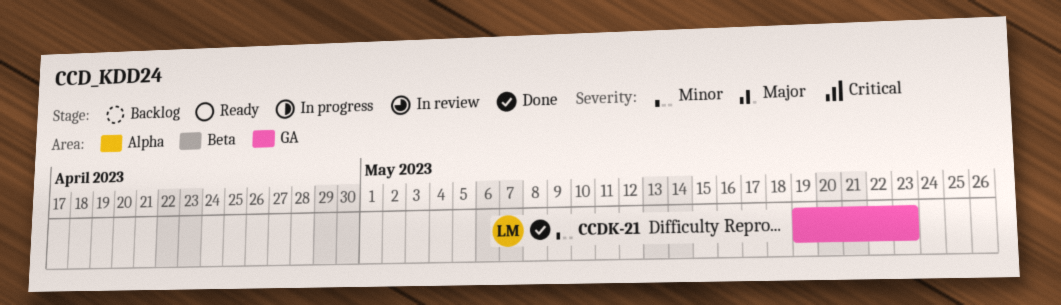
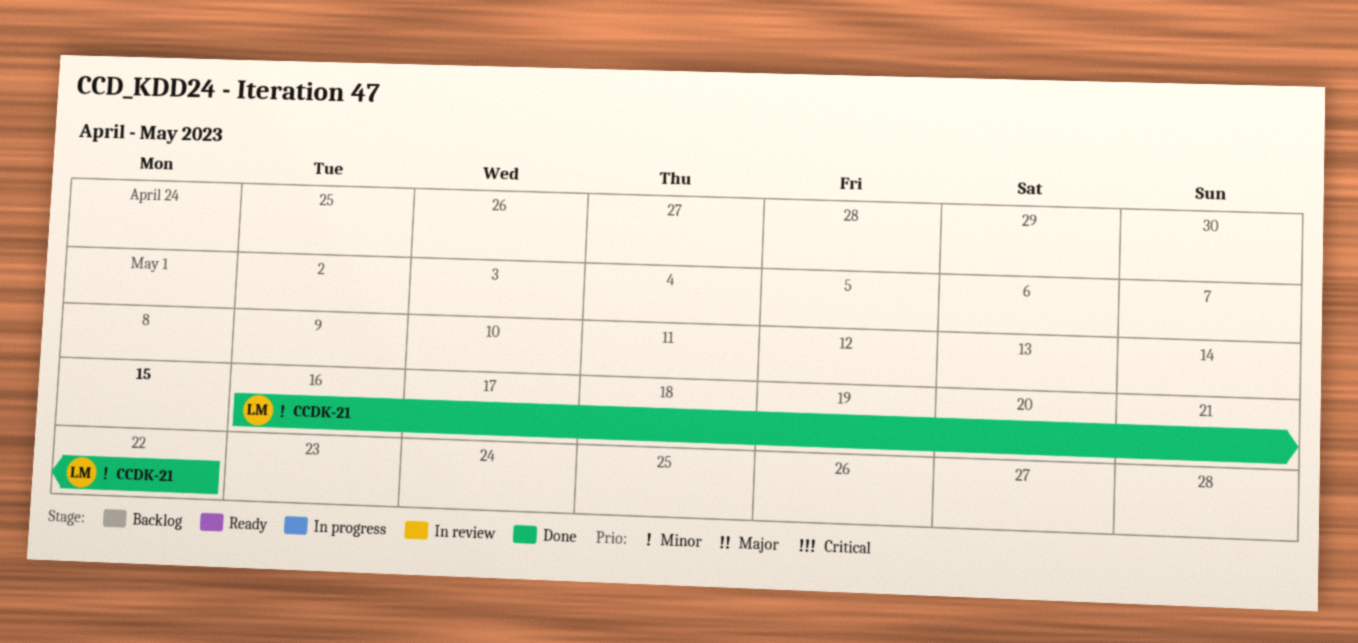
CCDK-21, start: May 19 -> May 16
CCDK-21, due: May 23 -> May 22

